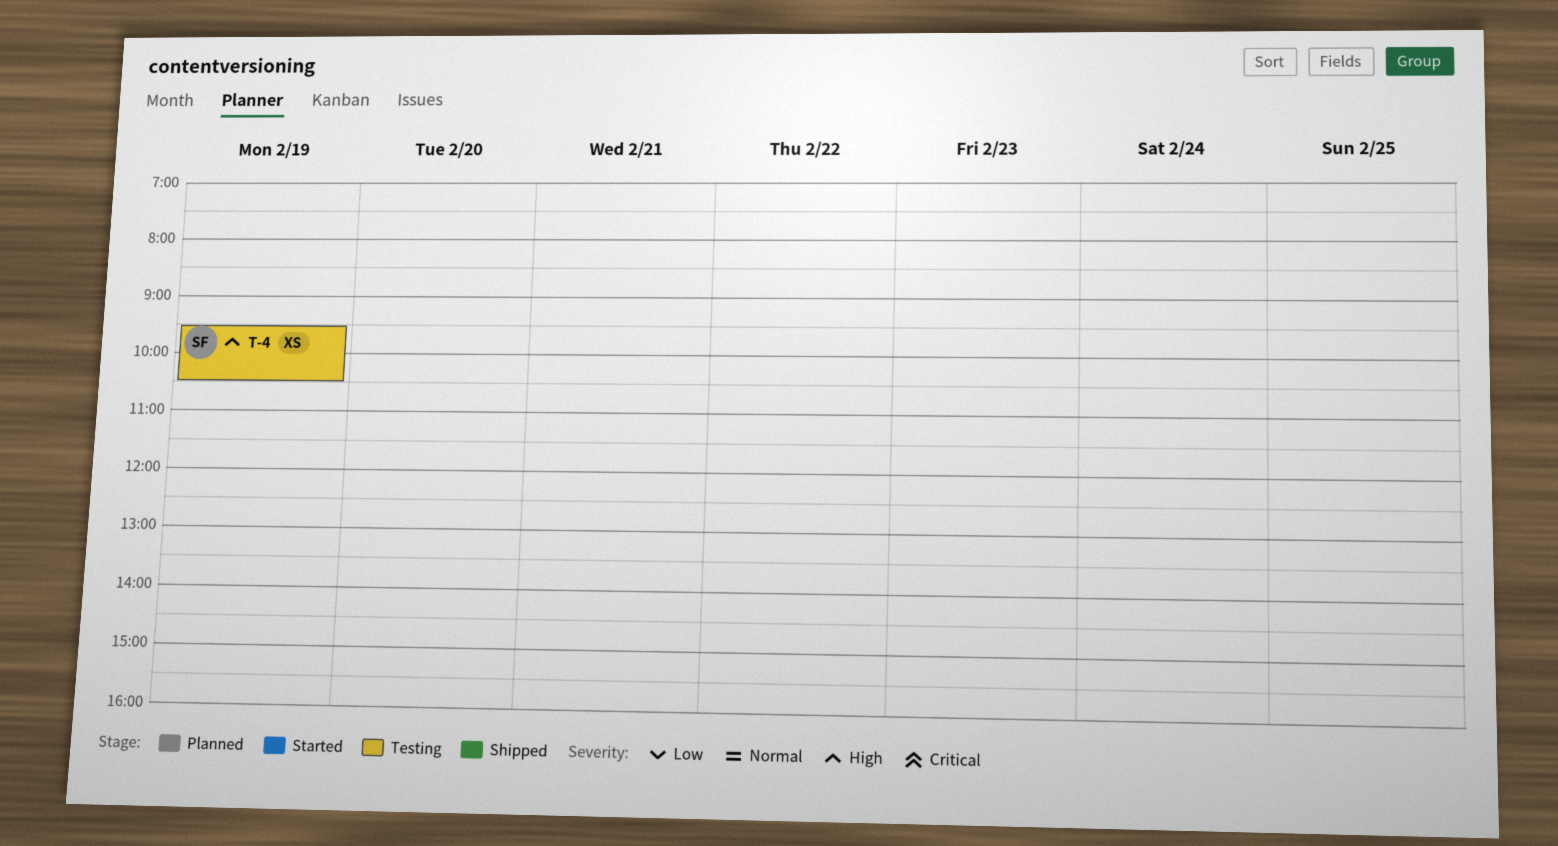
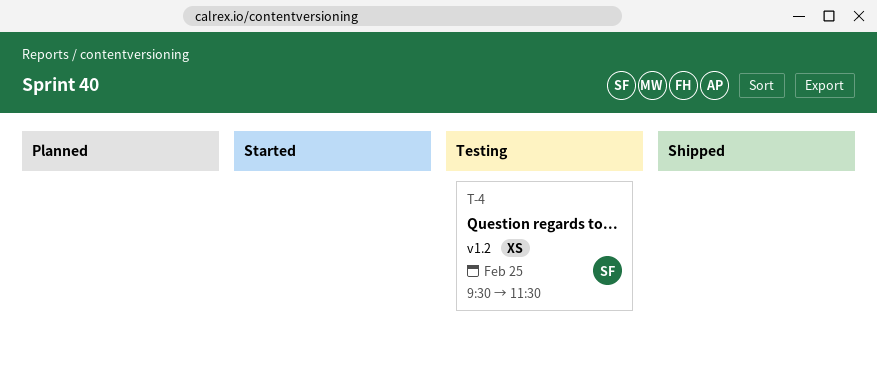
T-4, day: Feb 19 -> Feb 25
T-4, ends: 10:30 -> 11:30

